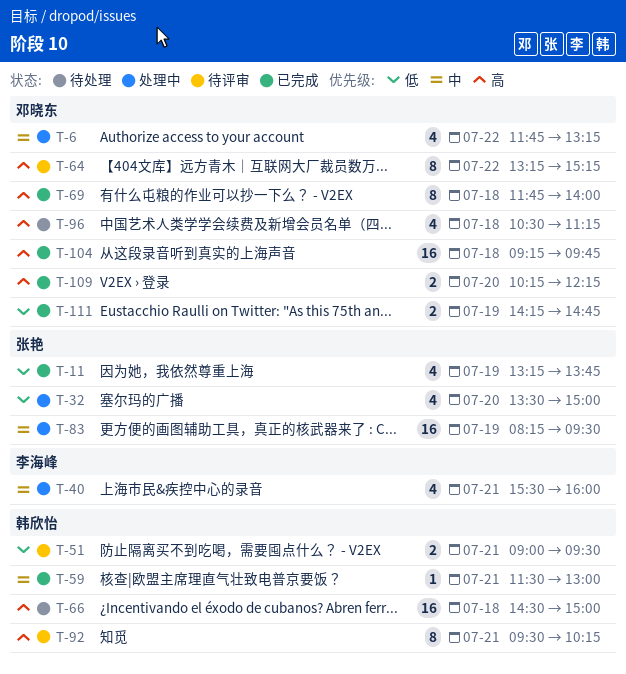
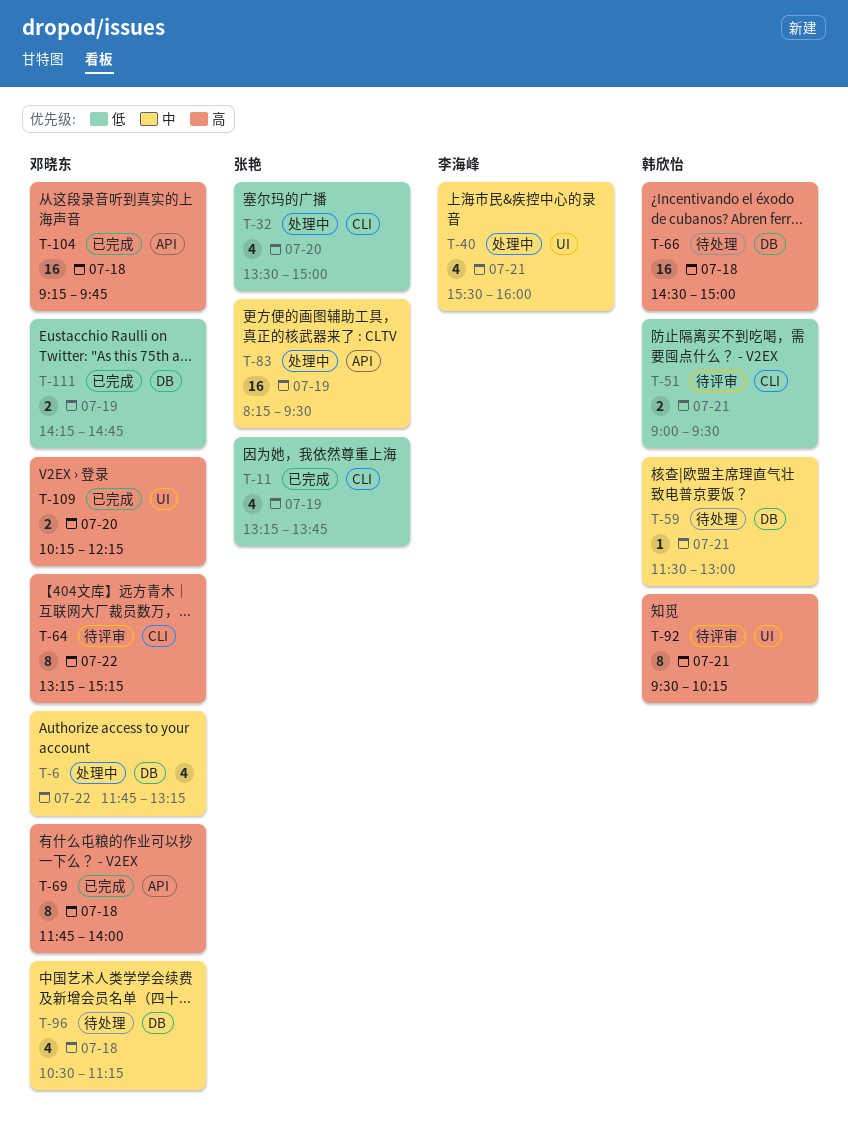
T-59, status: 已完成 -> 待处理
T-96, priority: 高 -> 中

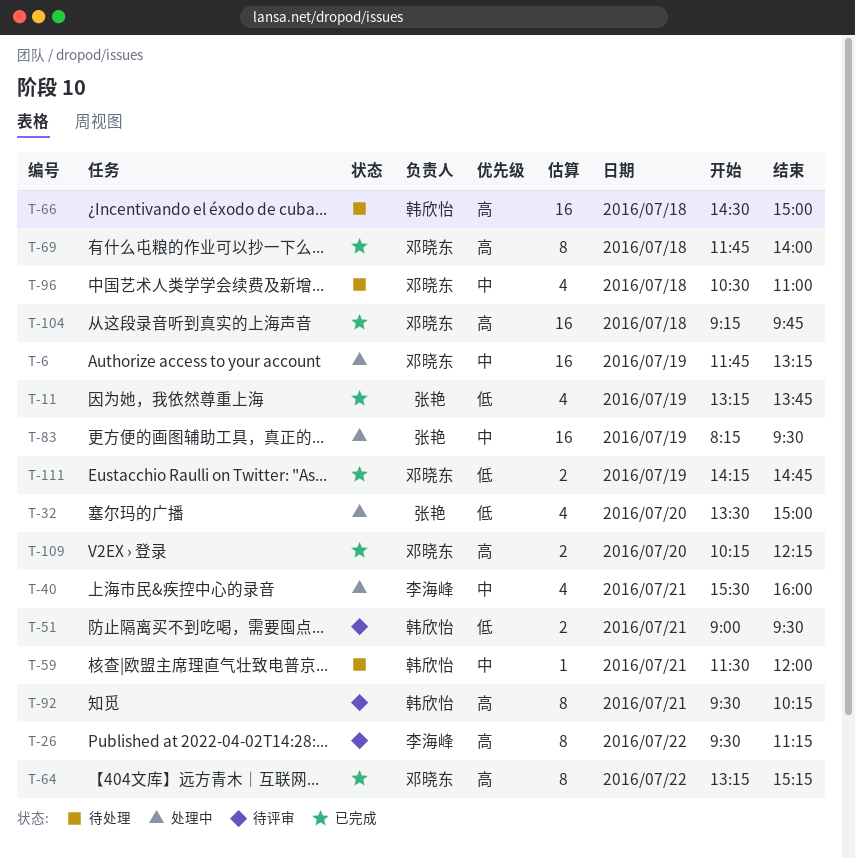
T-6, estimate: 4 -> 16
T-6, day: Jul 22 -> Jul 19
T-26: none -> present
T-59, ends: 13:00 -> 12:00
T-64, status: 待评审 -> 已完成
T-96, ends: 11:15 -> 11:00

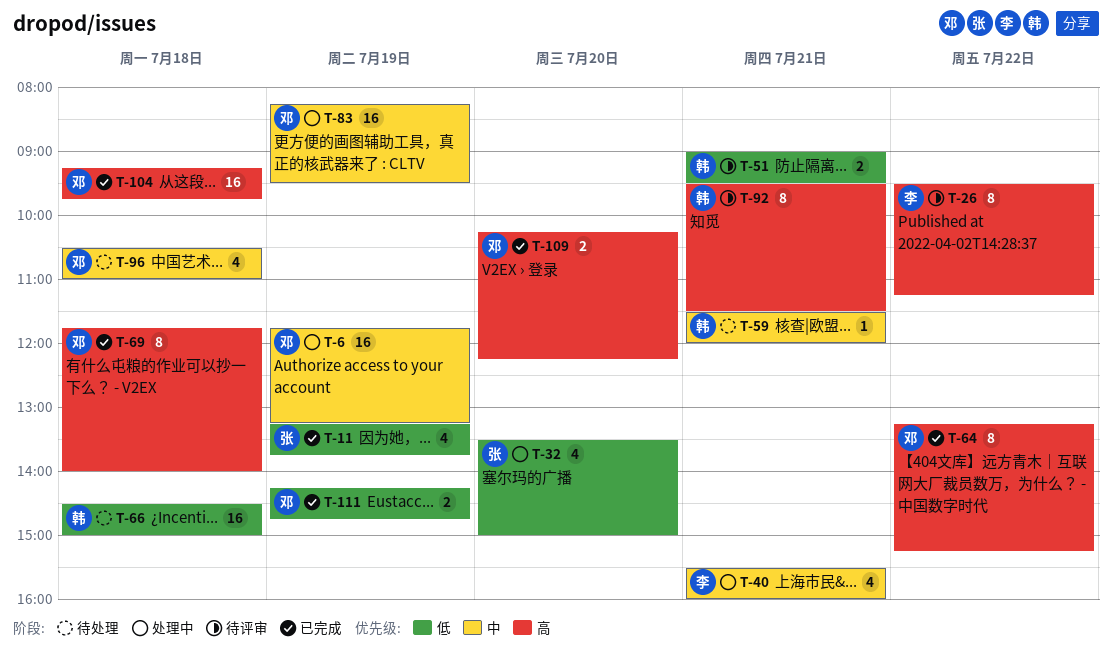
T-66, priority: 高 -> 低
T-83, owner: 张艳 -> 邓晓东
T-92, ends: 10:15 -> 11:30

